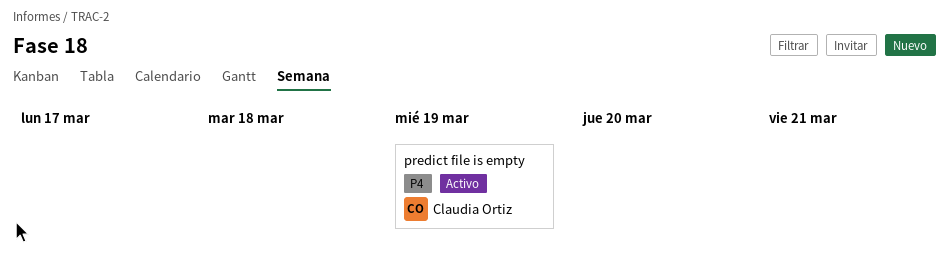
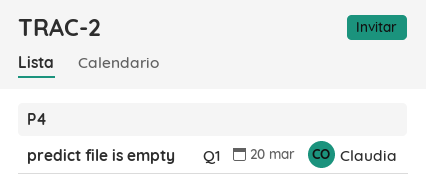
predict file is empty, due: Mar 19 -> Mar 20

